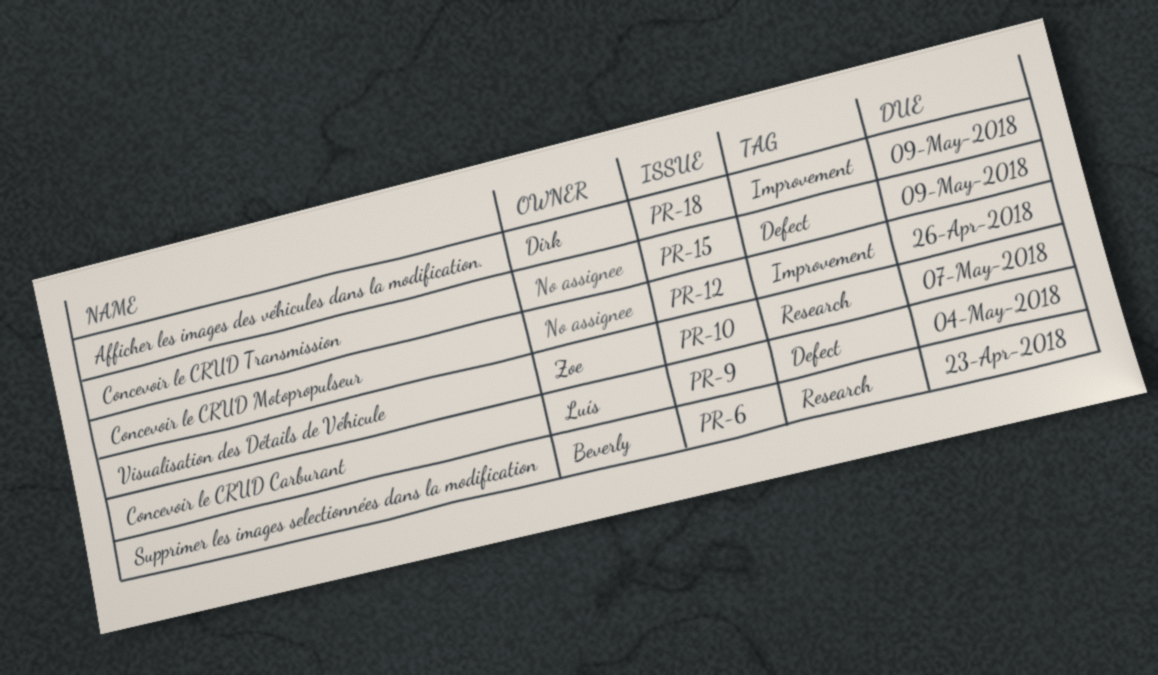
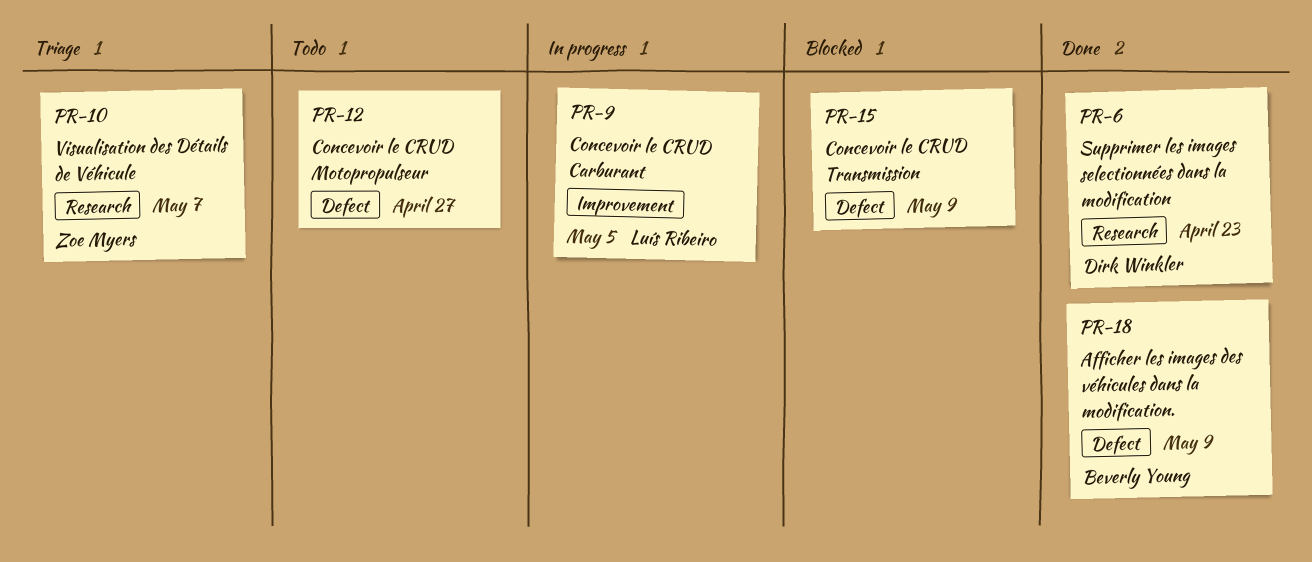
PR-6, owner: Beverly Young -> Dirk Winkler
PR-9, label: Defect -> Improvement
PR-9, due: May 4 -> May 5
PR-12, label: Improvement -> Defect
PR-12, due: Apr 26 -> Apr 27
PR-18, owner: Dirk Winkler -> Beverly Young
PR-18, label: Improvement -> Defect

